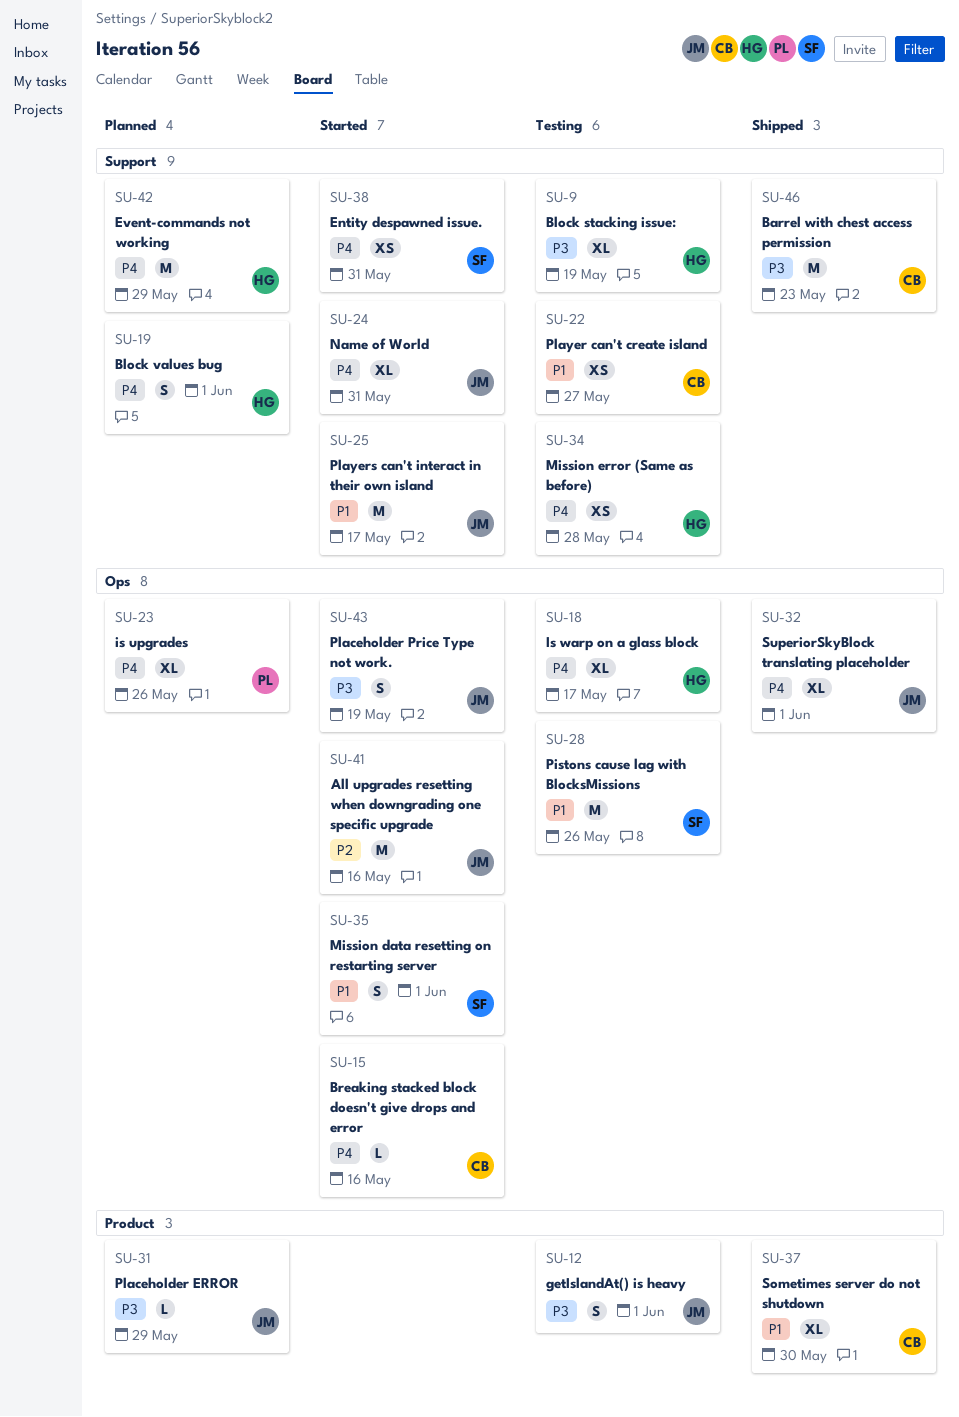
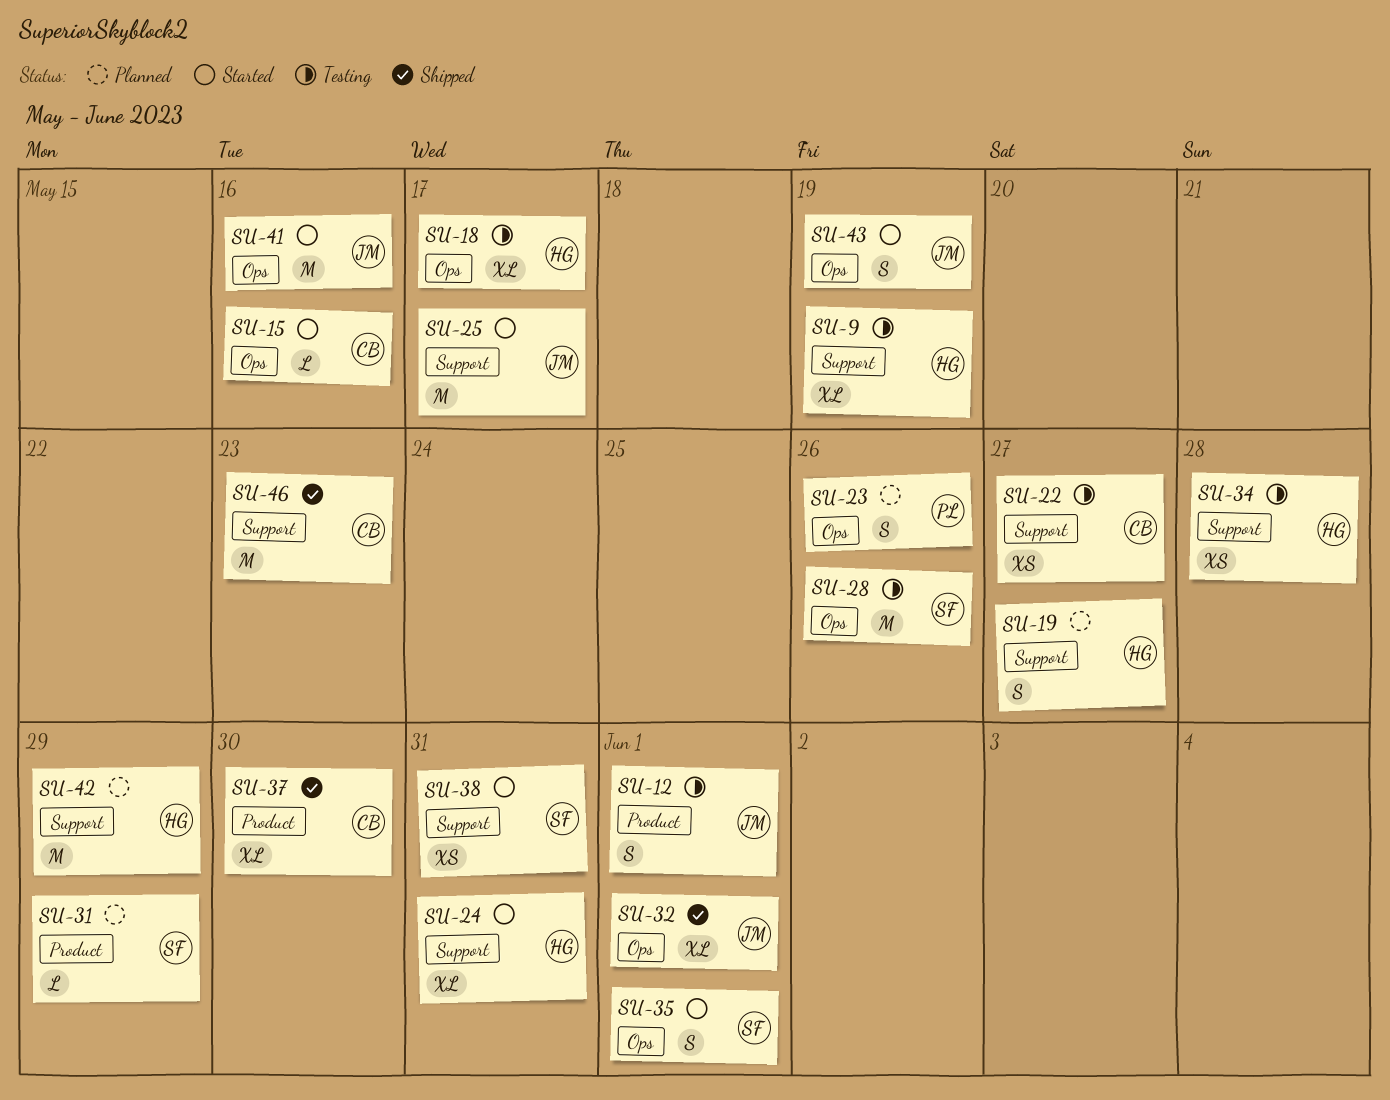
SU-19, due: Jun 1 -> May 27
SU-23, estimate: XL -> S
SU-24, owner: JM -> HG
SU-31, owner: JM -> SF

